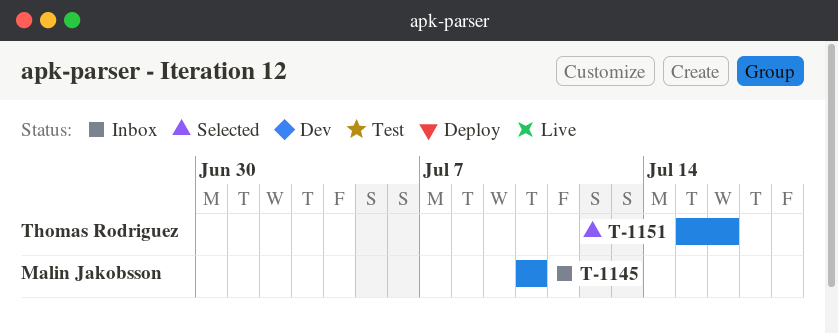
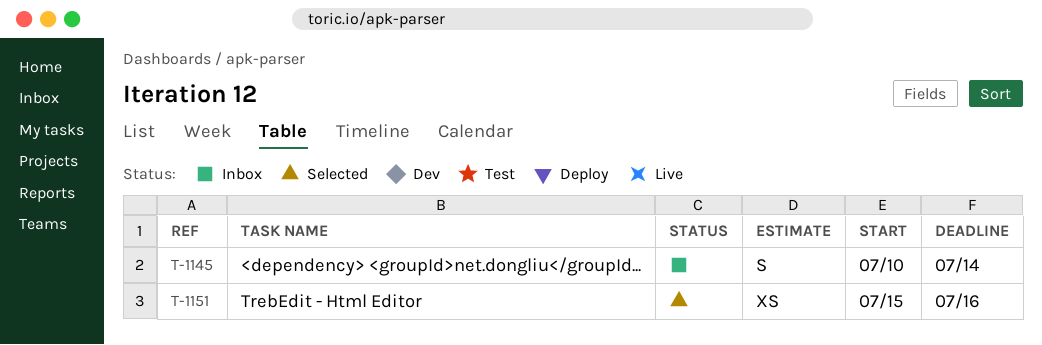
T-1145, due: Jul 10 -> Jul 14

